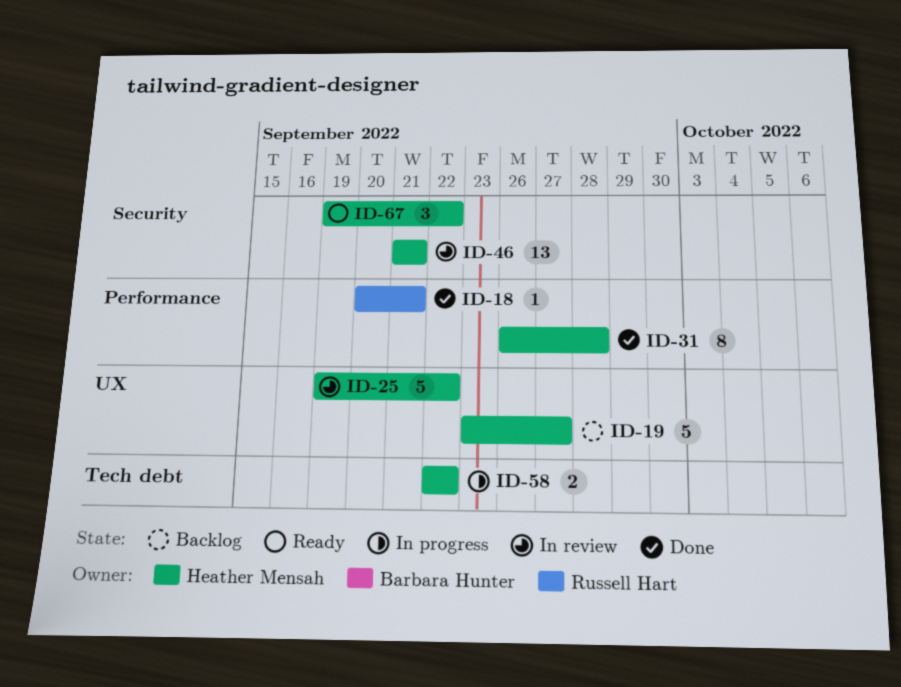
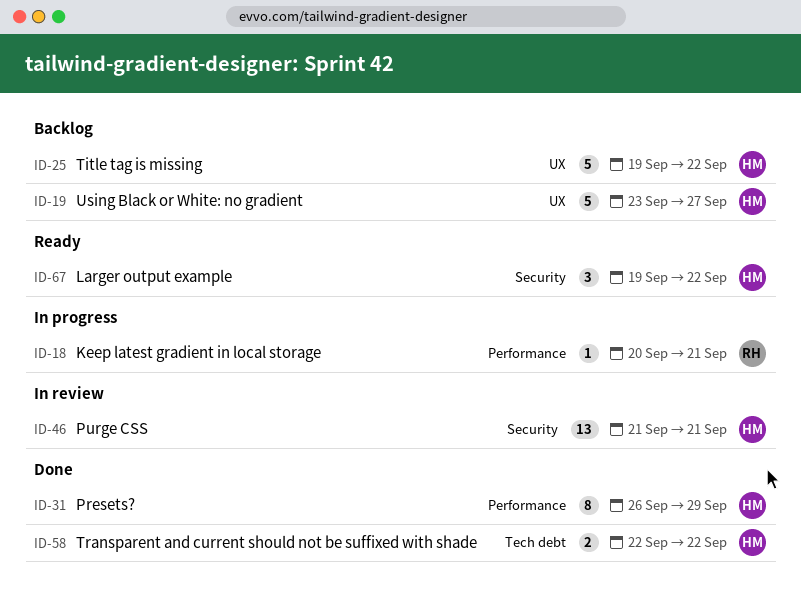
ID-18, status: Done -> In progress
ID-25, status: In review -> Backlog
ID-31, due: Sep 28 -> Sep 29
ID-58, status: In progress -> Done

